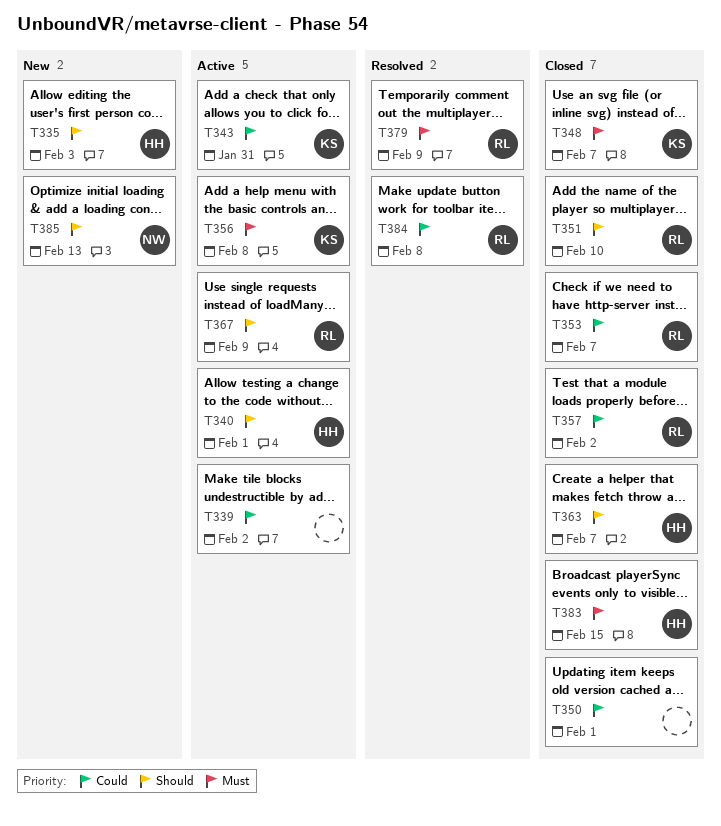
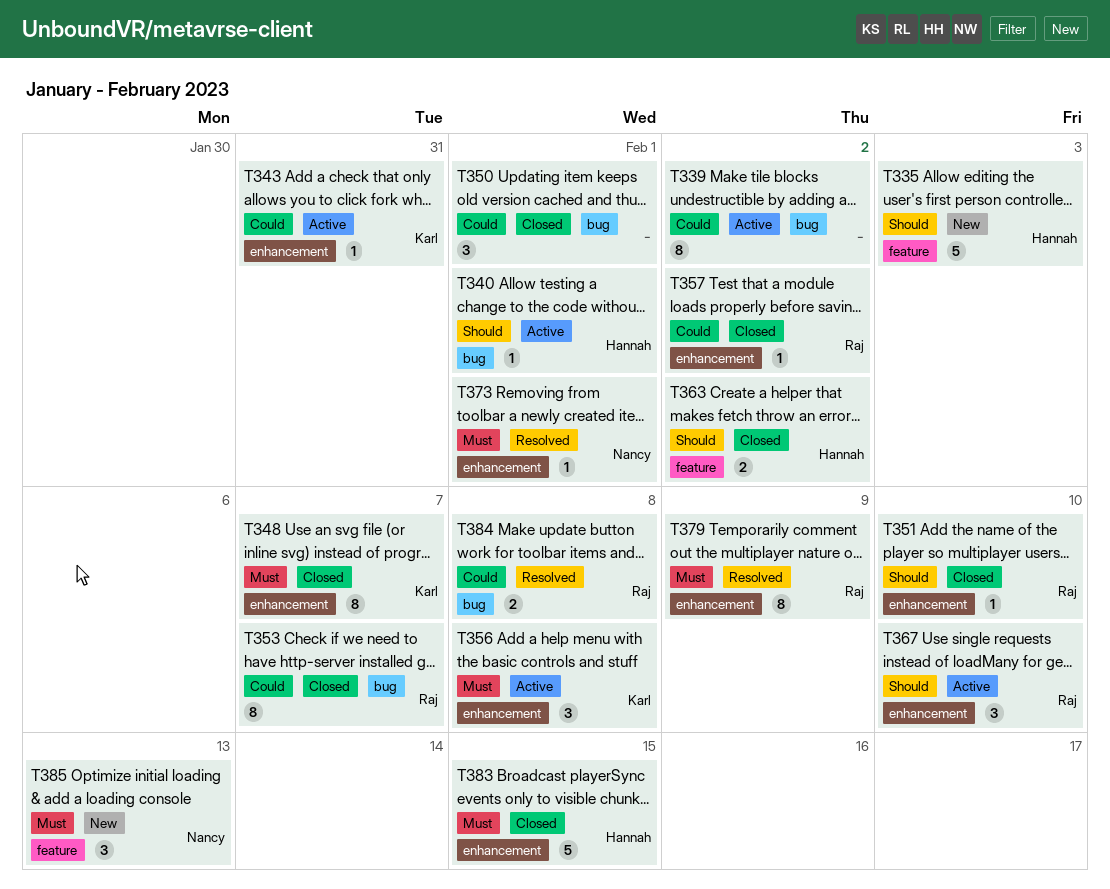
T363, due: Feb 7 -> Feb 2
T367, due: Feb 9 -> Feb 10
T373: none -> present
T385, priority: Should -> Must

